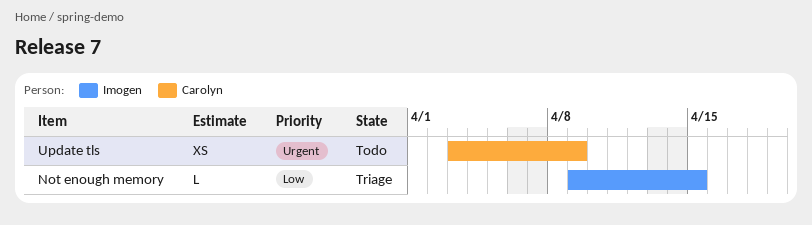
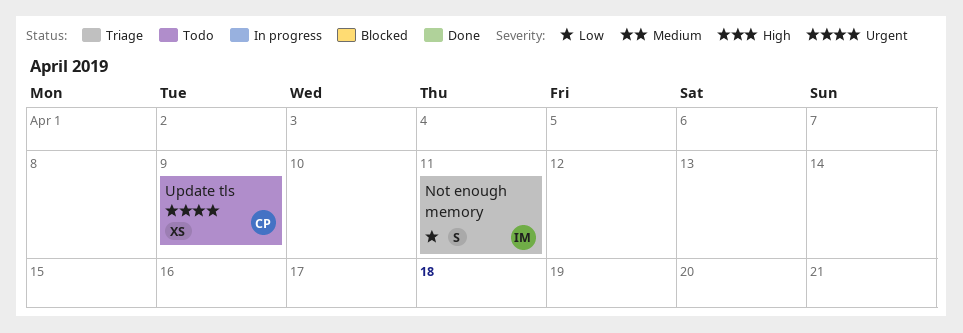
Not enough memory, estimate: L -> S
Not enough memory, due: Apr 15 -> Apr 11

